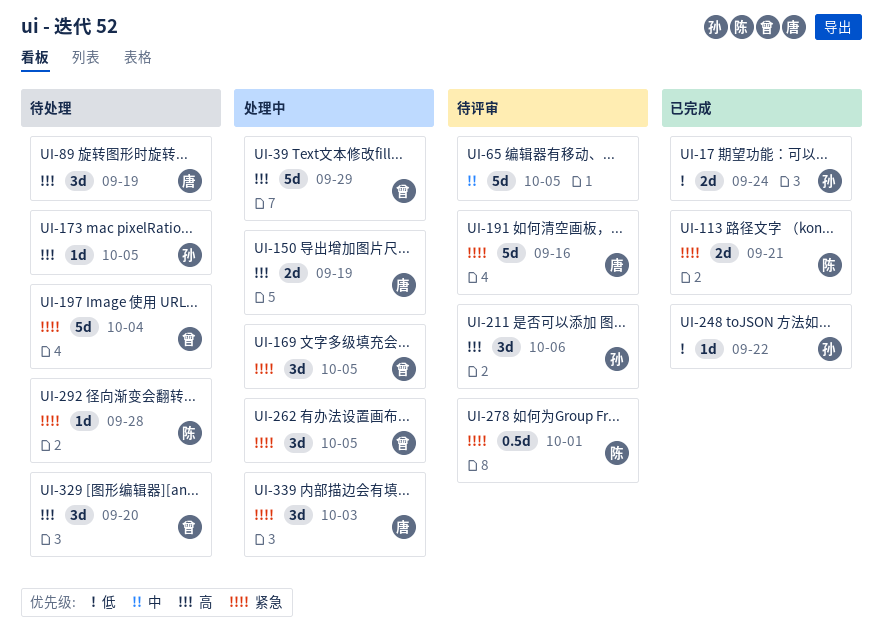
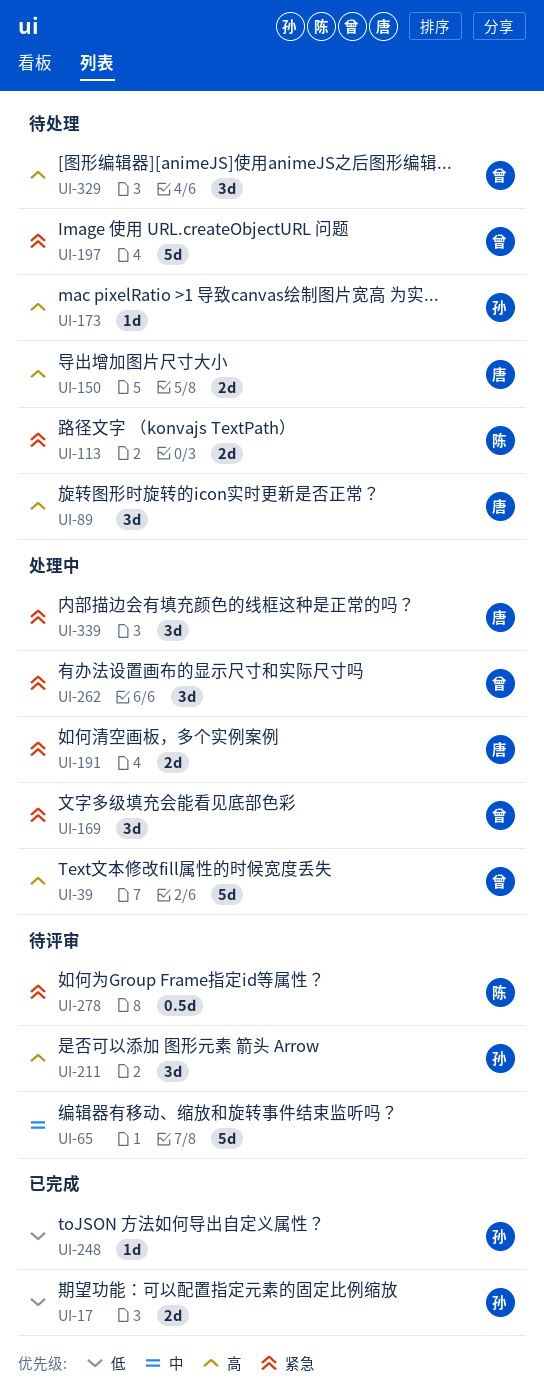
UI-113, status: 已完成 -> 待处理
UI-150, status: 处理中 -> 待处理
UI-191, status: 待评审 -> 处理中
UI-191, estimate: 5d -> 2d
UI-292: present -> none

